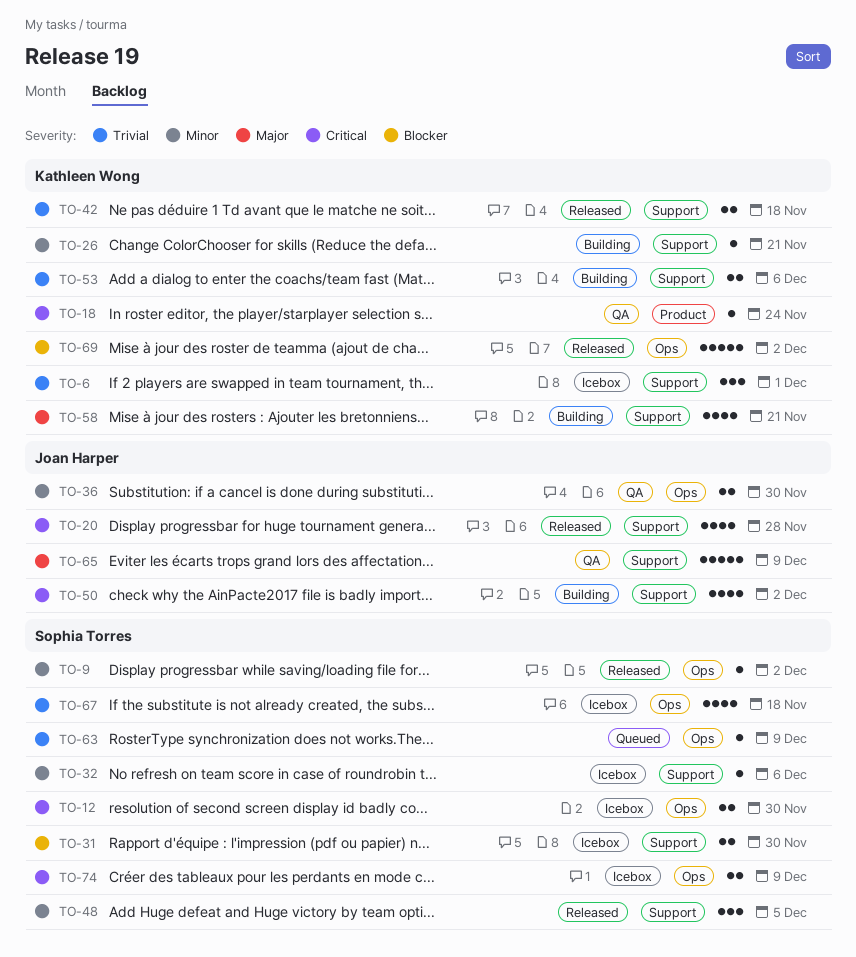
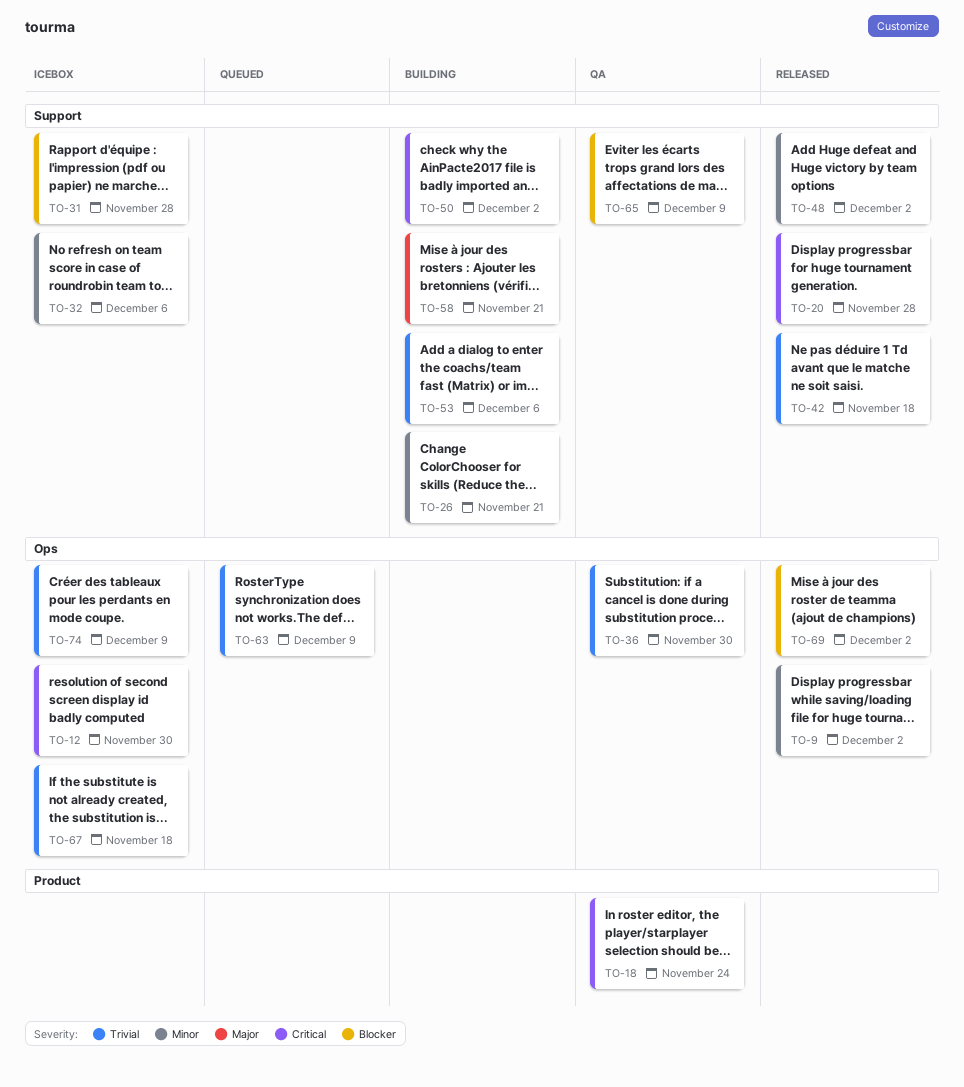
TO-6: present -> none
TO-31, due: Nov 30 -> Nov 28
TO-36, priority: Minor -> Trivial
TO-48, due: Dec 5 -> Dec 2
TO-65, priority: Major -> Blocker
TO-74, priority: Critical -> Trivial

